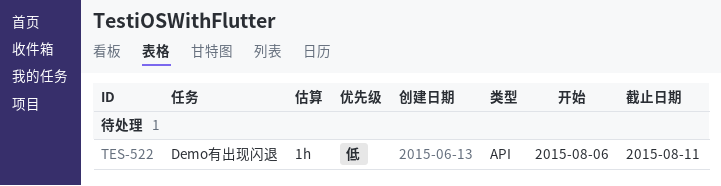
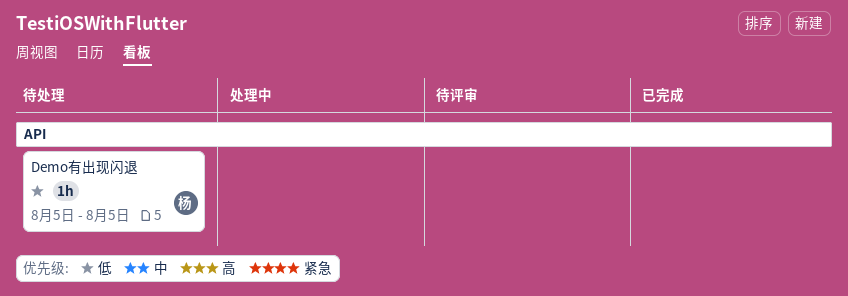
Demo有出现闪退, start: Aug 6 -> Aug 5
Demo有出现闪退, due: Aug 11 -> Aug 5

